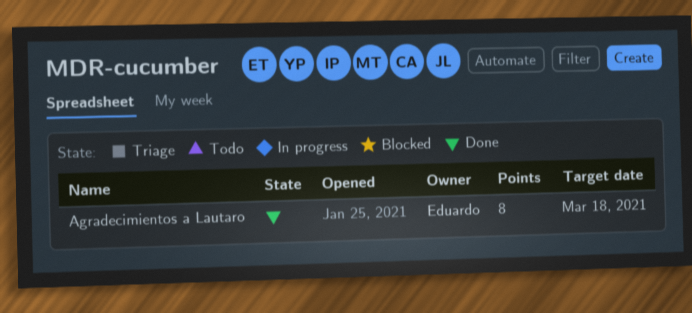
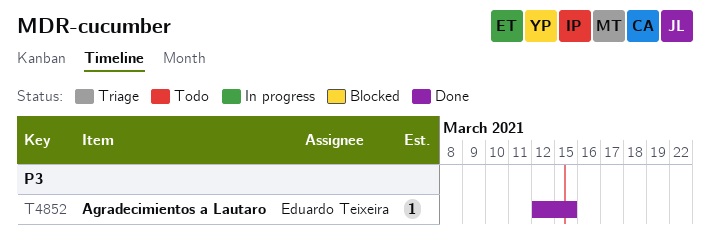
Agradecimientos a Lautaro, estimate: 8 -> 1
Agradecimientos a Lautaro, due: Mar 18 -> Mar 15

